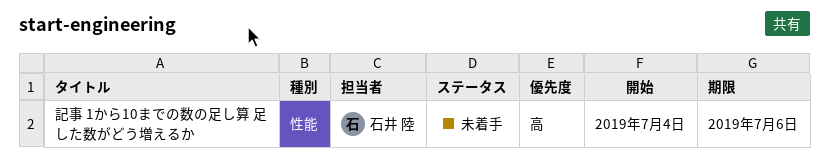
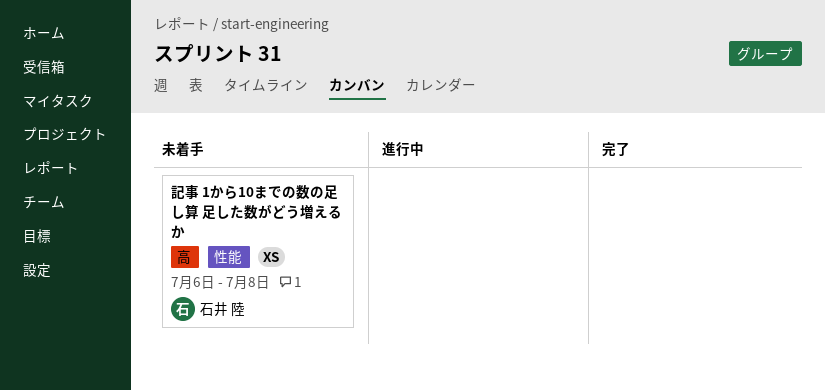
記事 1から10までの数の足し算 足した数がどう増えるか, start: Jul 4 -> Jul 6
記事 1から10までの数の足し算 足した数がどう増えるか, due: Jul 6 -> Jul 8

